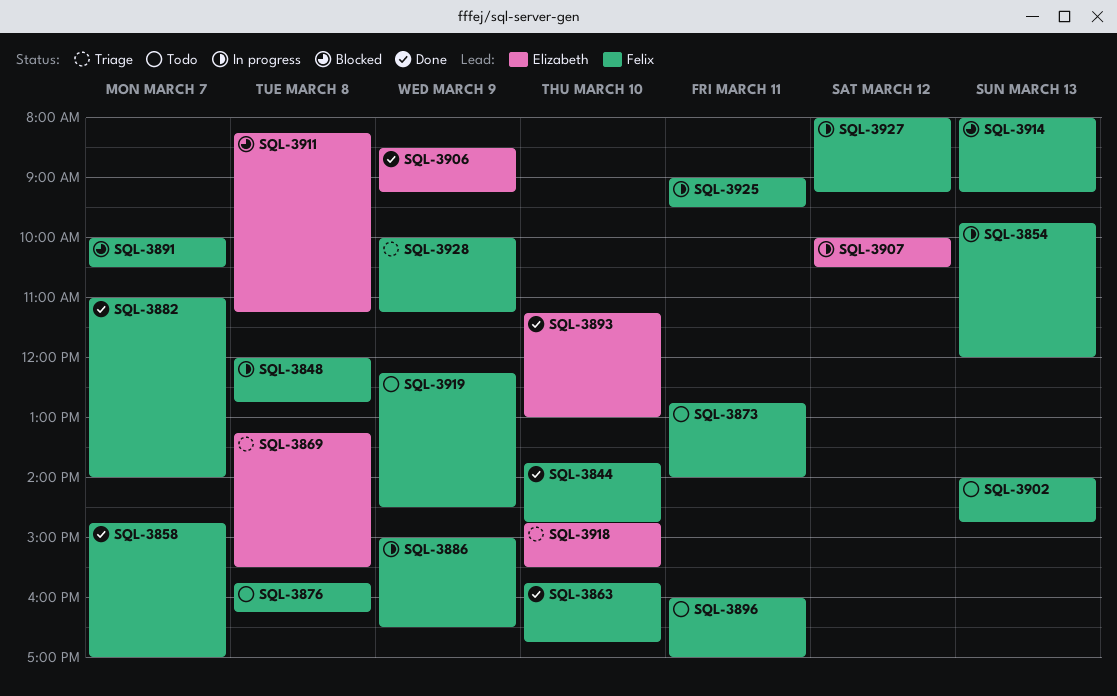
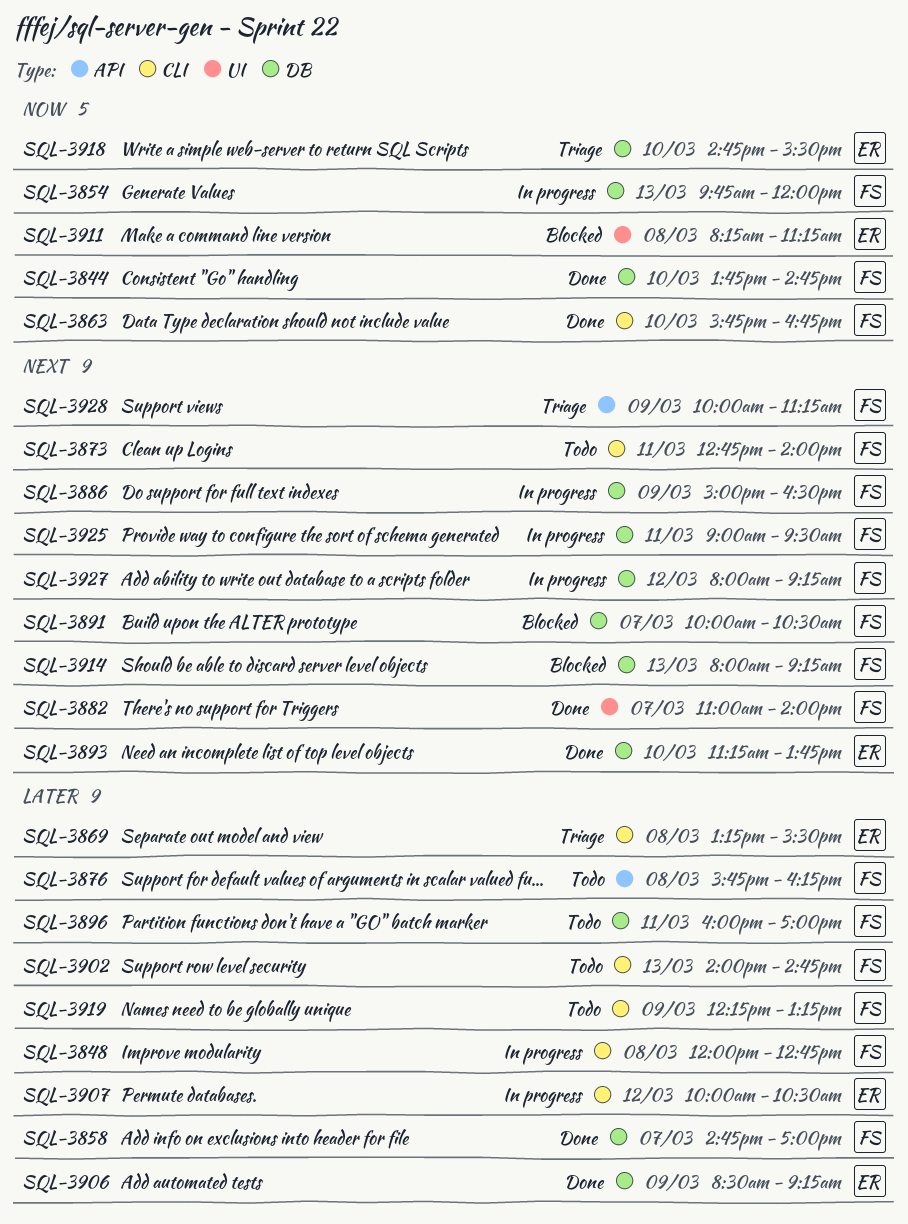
SQL-3893, ends: 13:00 -> 13:45
SQL-3919, ends: 14:30 -> 13:15

